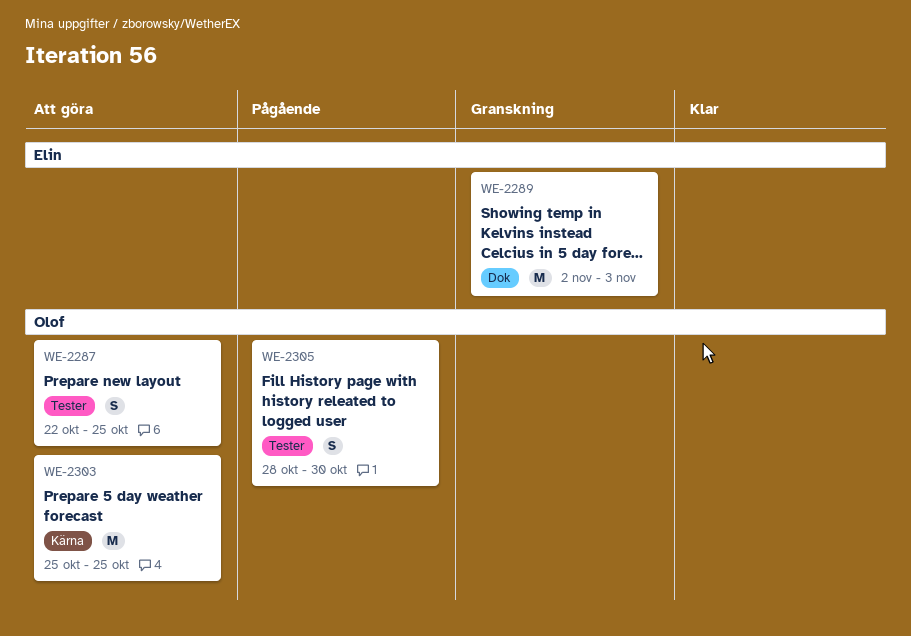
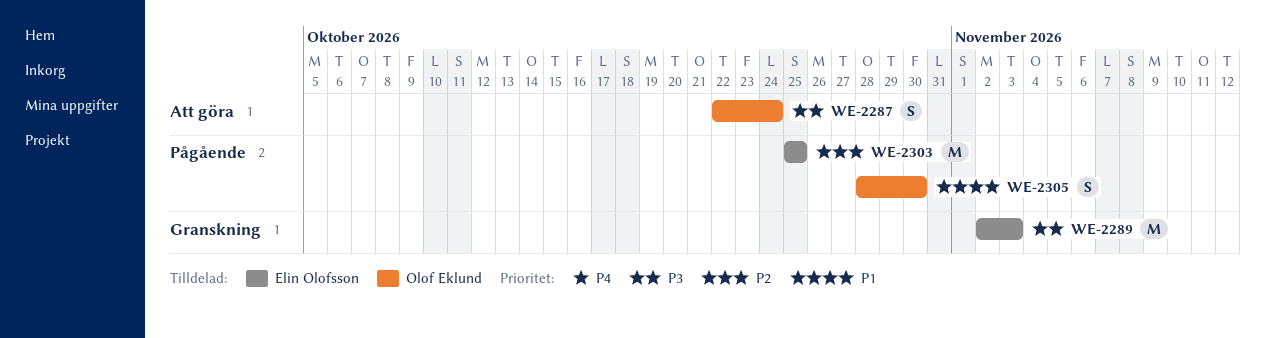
WE-2287, due: Oct 25 -> Oct 24
WE-2303, status: Att göra -> Pågående
WE-2303, owner: Olof Eklund -> Elin Olofsson

